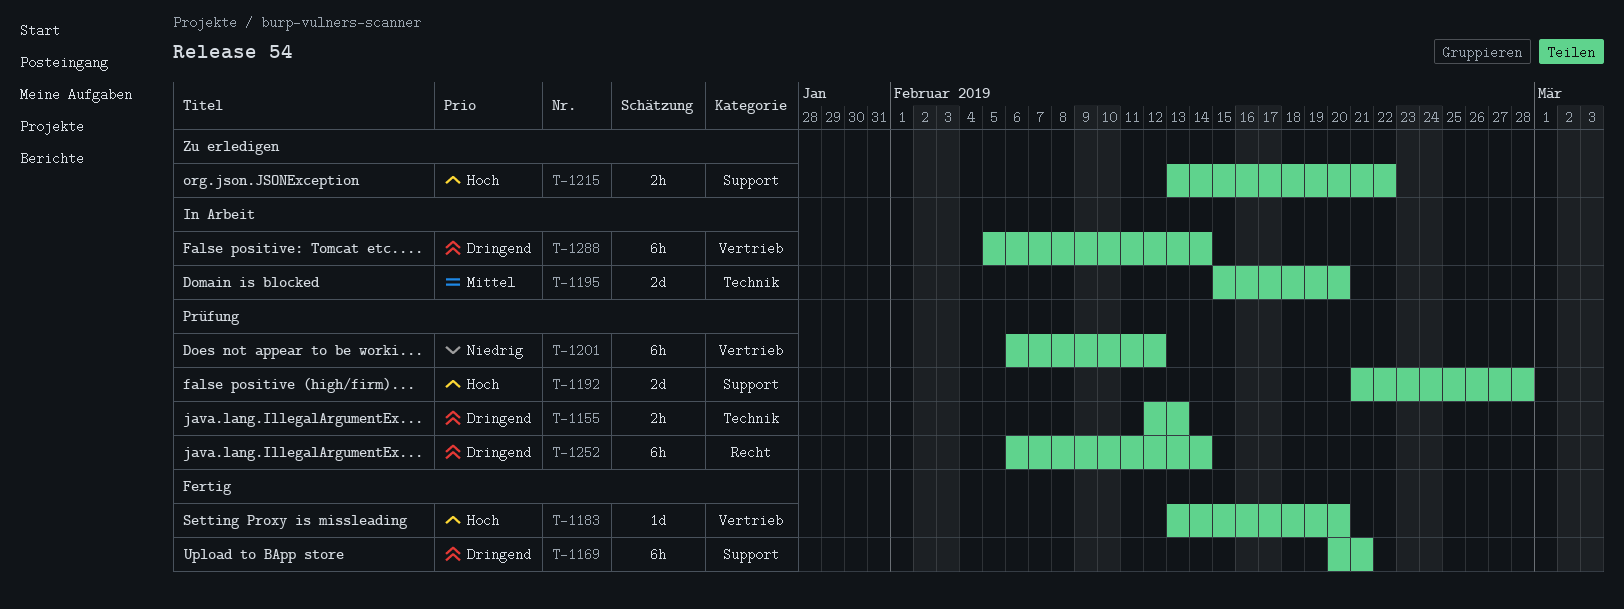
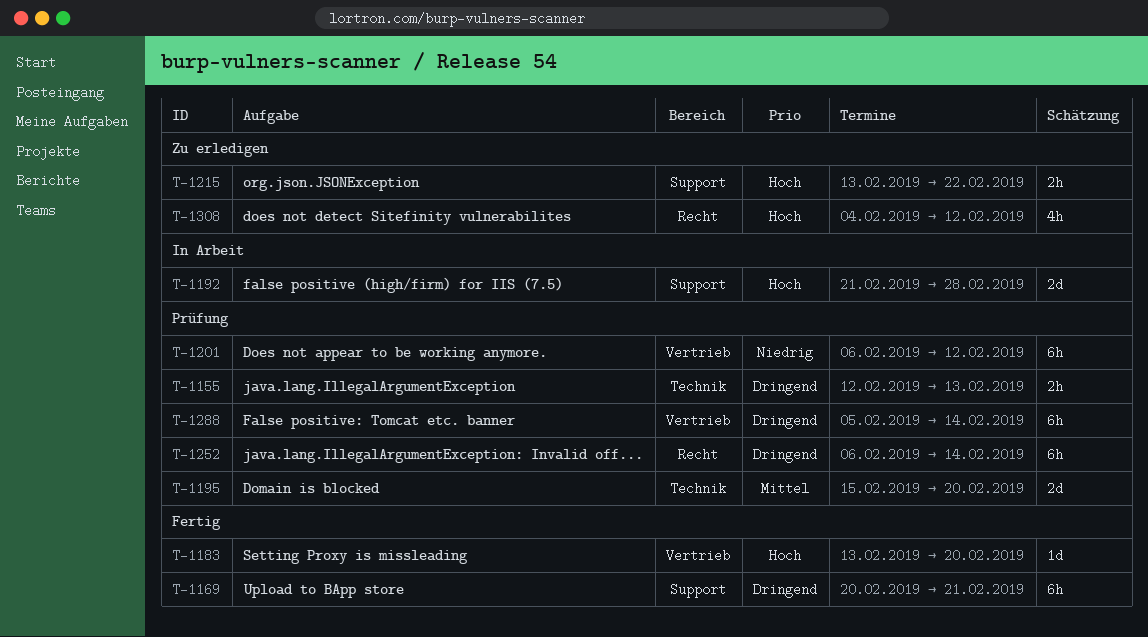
T-1192, status: Prüfung -> In Arbeit
T-1195, status: In Arbeit -> Prüfung
T-1288, status: In Arbeit -> Prüfung
T-1308: none -> present

